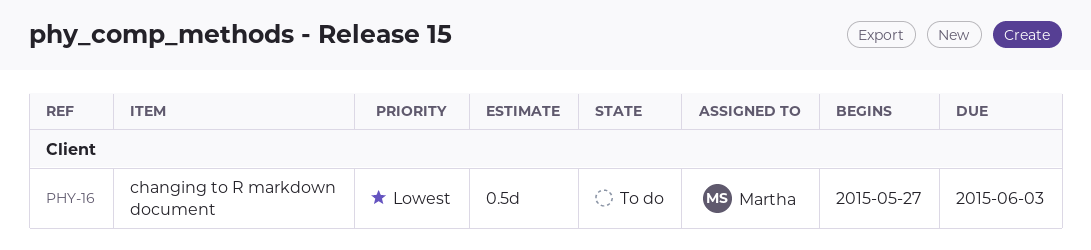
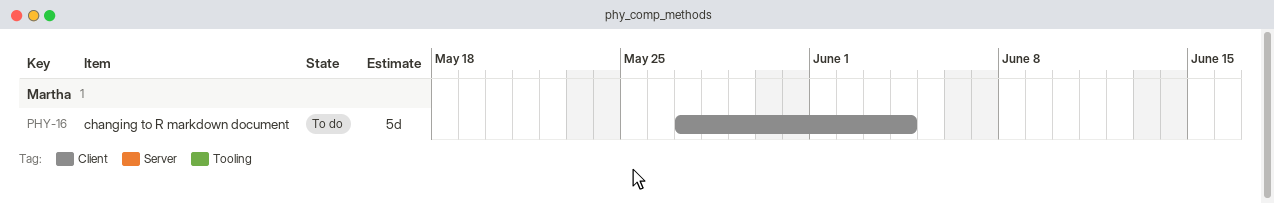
PHY-16, estimate: 0.5d -> 5d
PHY-16, due: Jun 3 -> Jun 4

